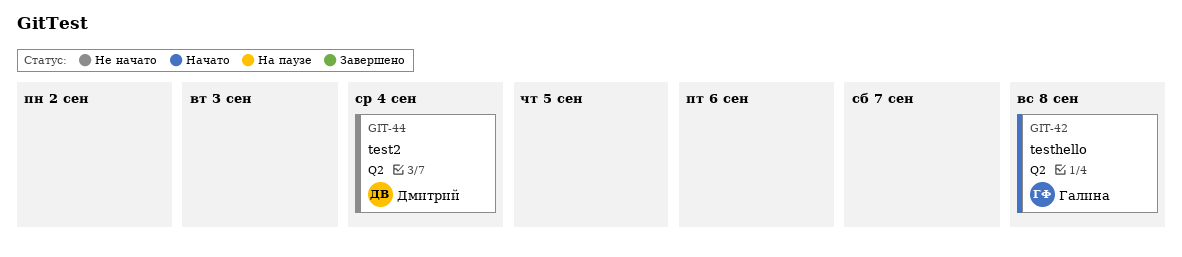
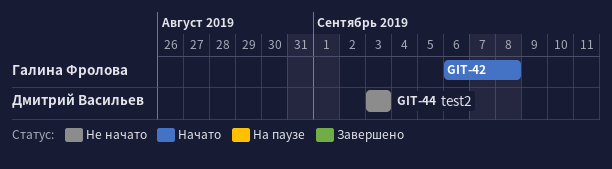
GIT-44, due: Sep 4 -> Sep 3

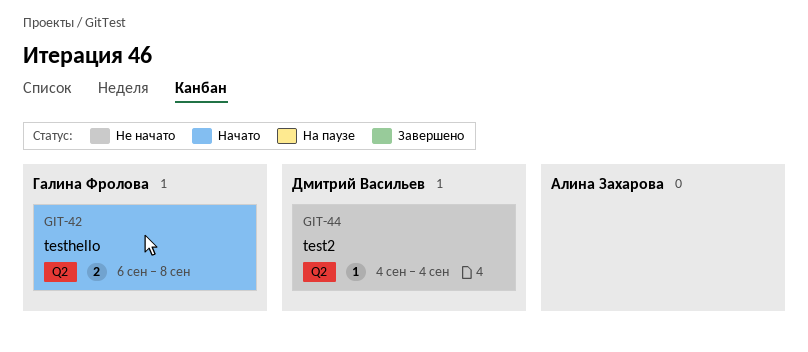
GIT-44, start: Sep 3 -> Sep 4
GIT-44, due: Sep 3 -> Sep 4

